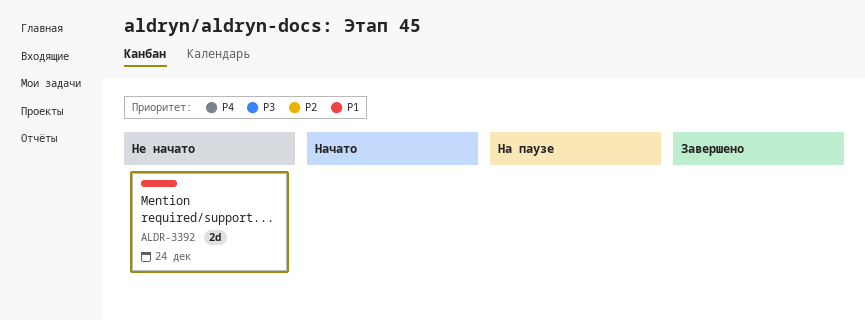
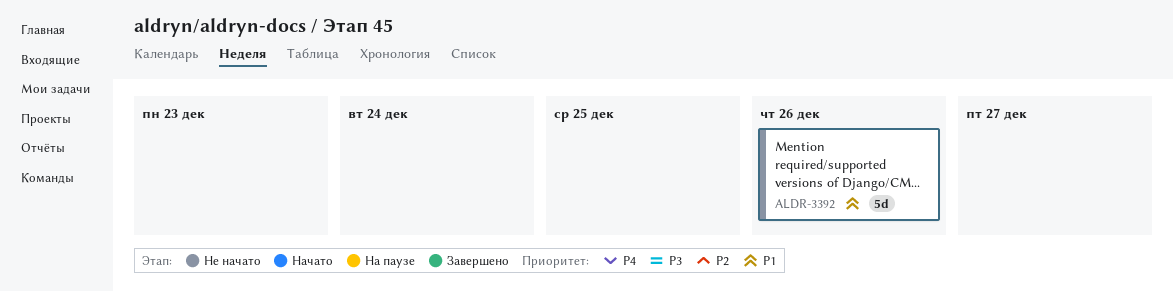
ALDR-3392, estimate: 2d -> 5d
ALDR-3392, due: Dec 24 -> Dec 26

